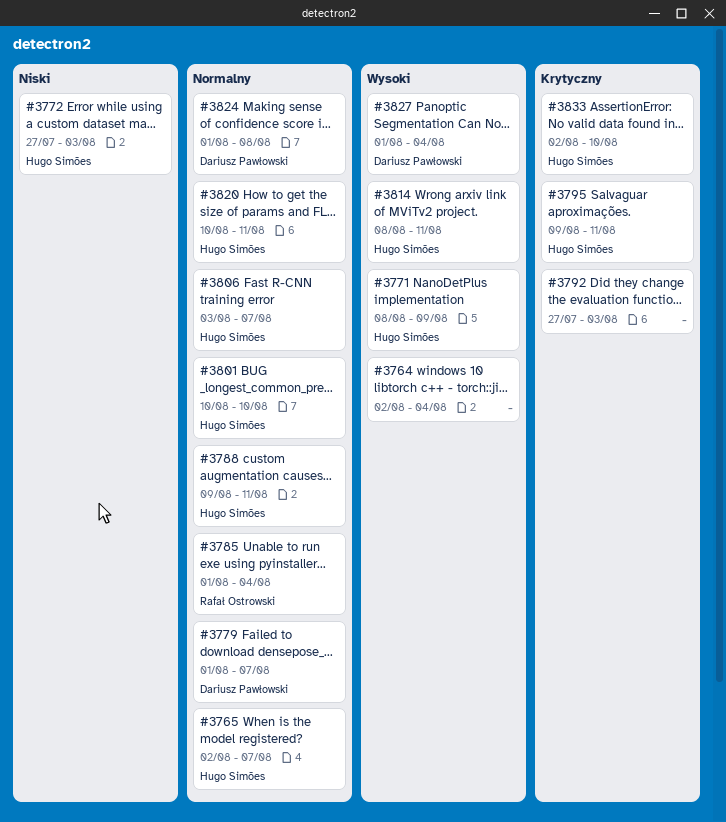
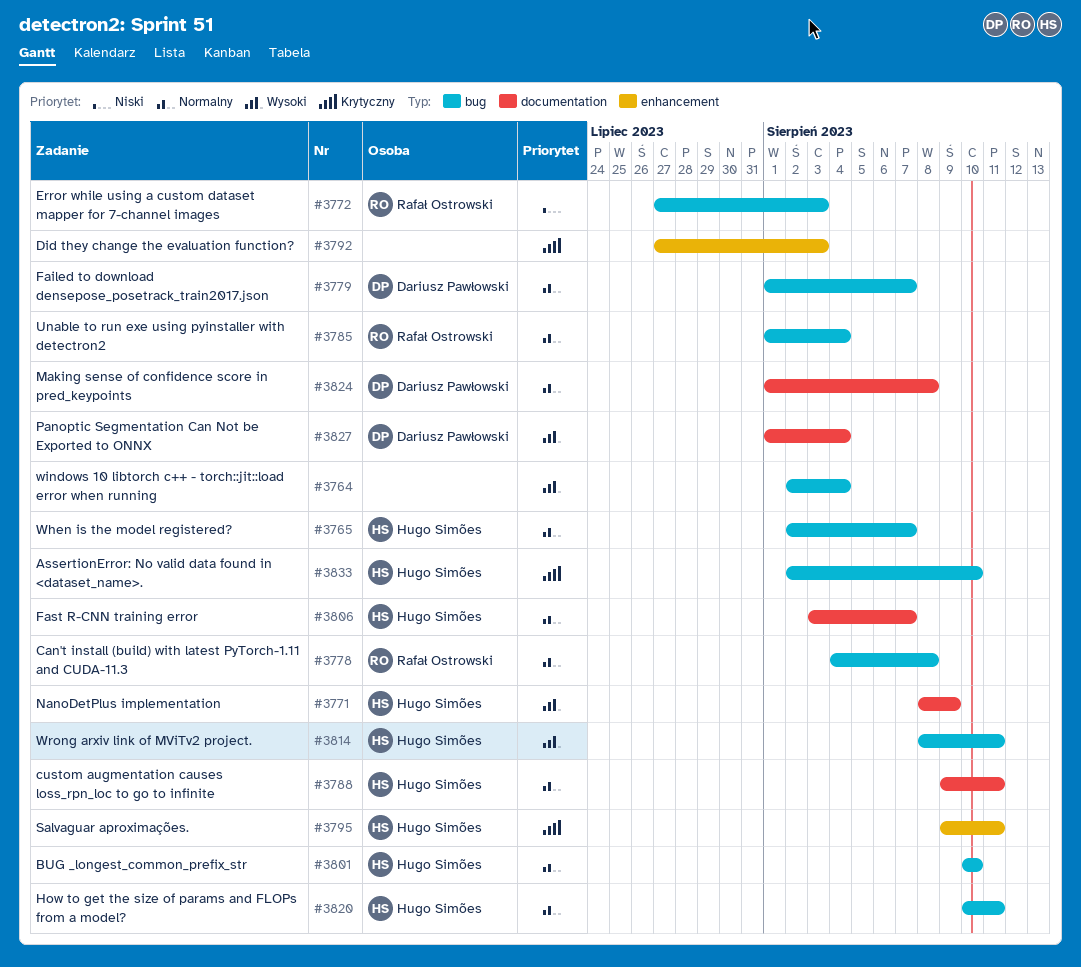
#3772, owner: Hugo Simões -> Rafał Ostrowski
#3778: none -> present

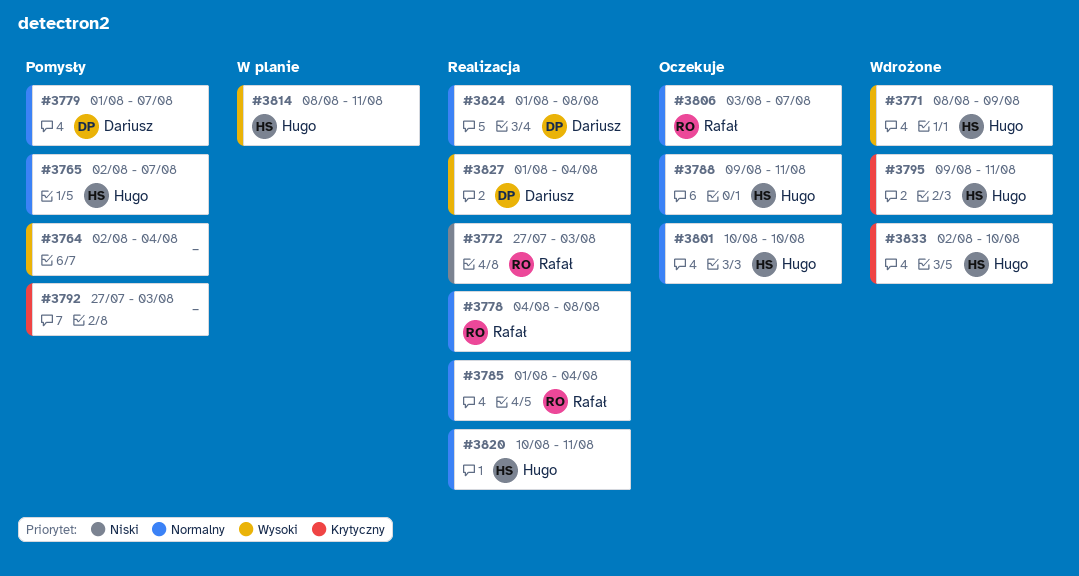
#3806, owner: Hugo Simões -> Rafał Ostrowski

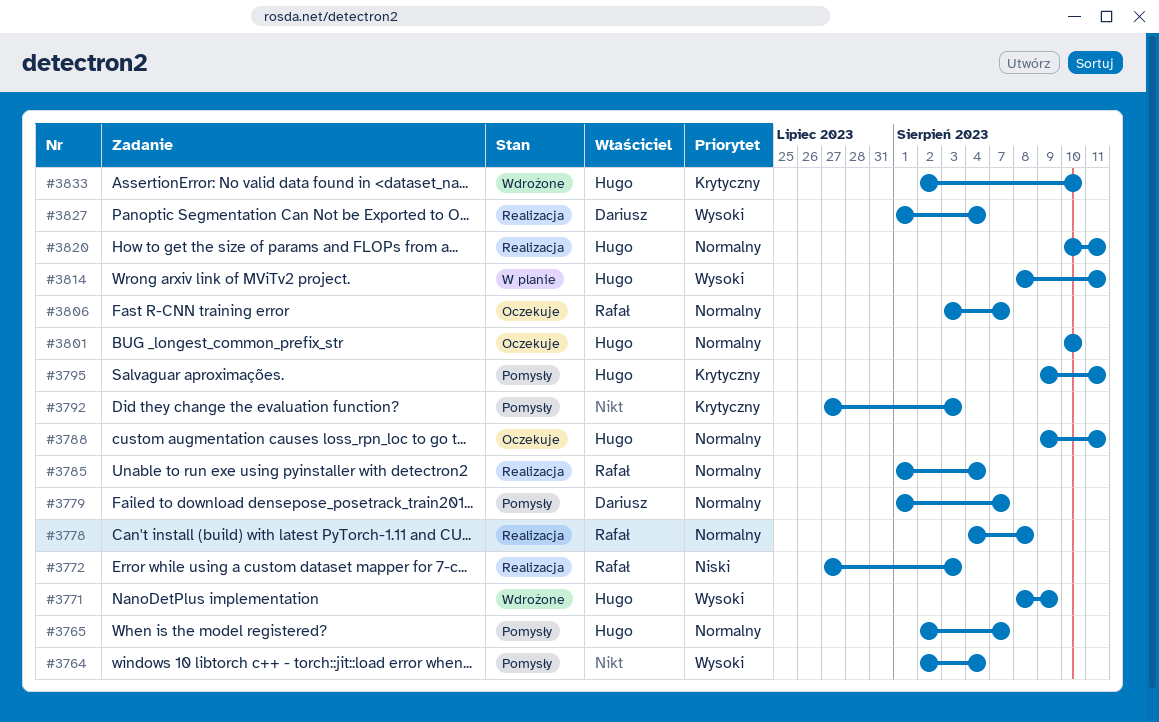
#3795, status: Wdrożone -> Pomysły
#3824: present -> none

